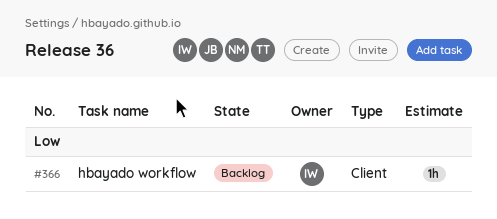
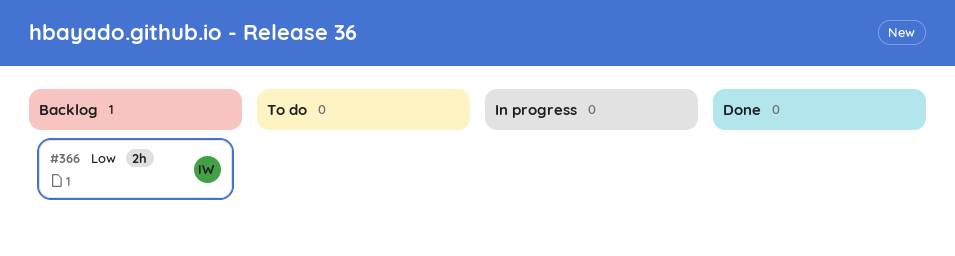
#366, estimate: 1h -> 2h

